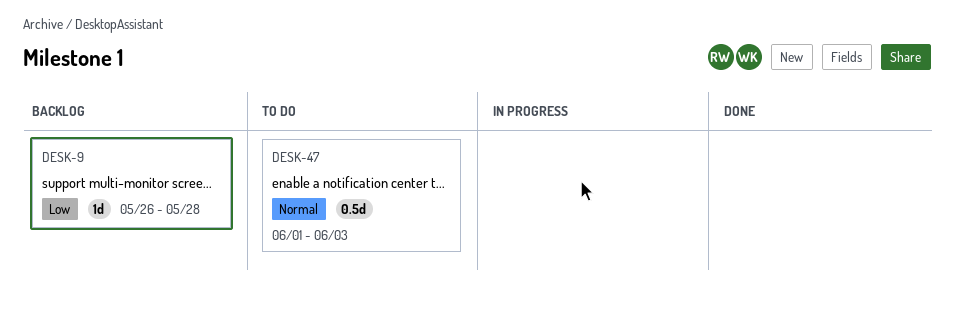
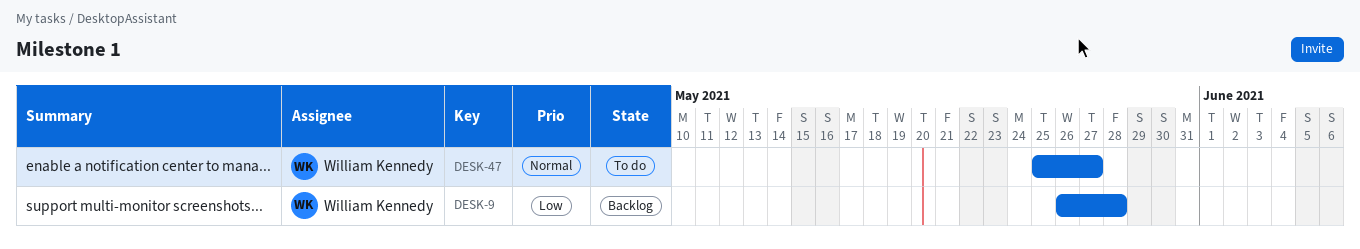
DESK-47, start: Jun 1 -> May 25
DESK-47, due: Jun 3 -> May 27

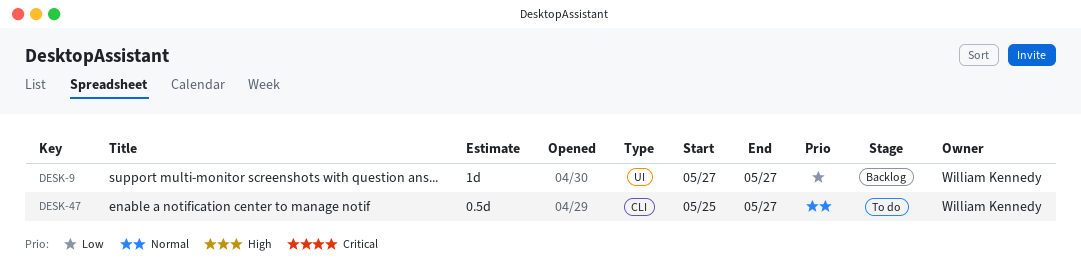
DESK-9, start: May 26 -> May 27
DESK-9, due: May 28 -> May 27

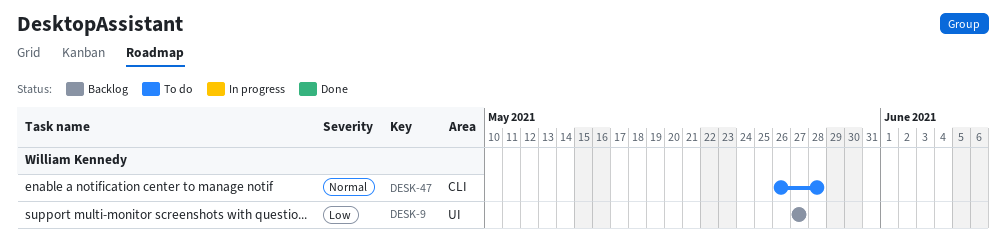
DESK-47, start: May 25 -> May 26
DESK-47, due: May 27 -> May 28

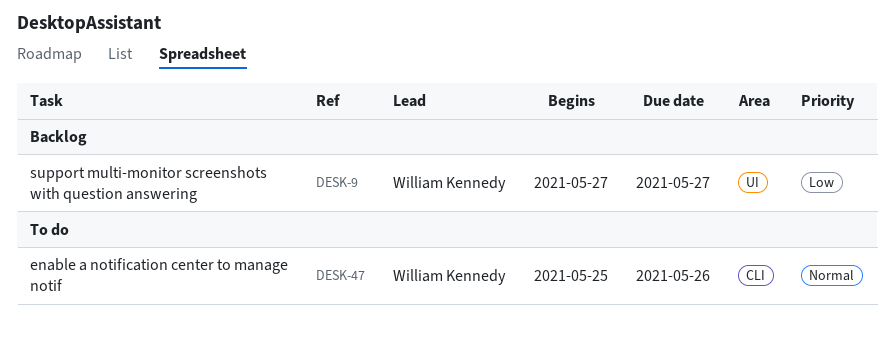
DESK-47, start: May 26 -> May 25
DESK-47, due: May 28 -> May 26

